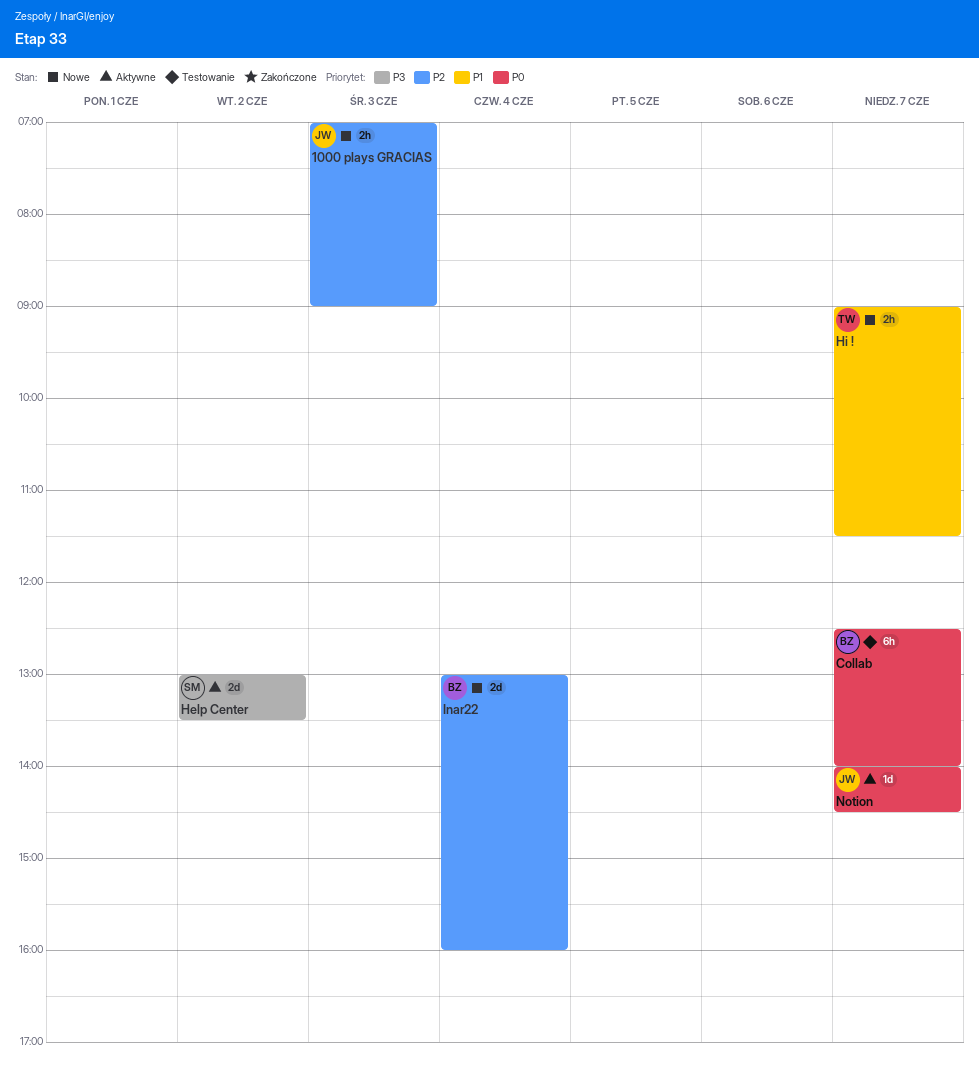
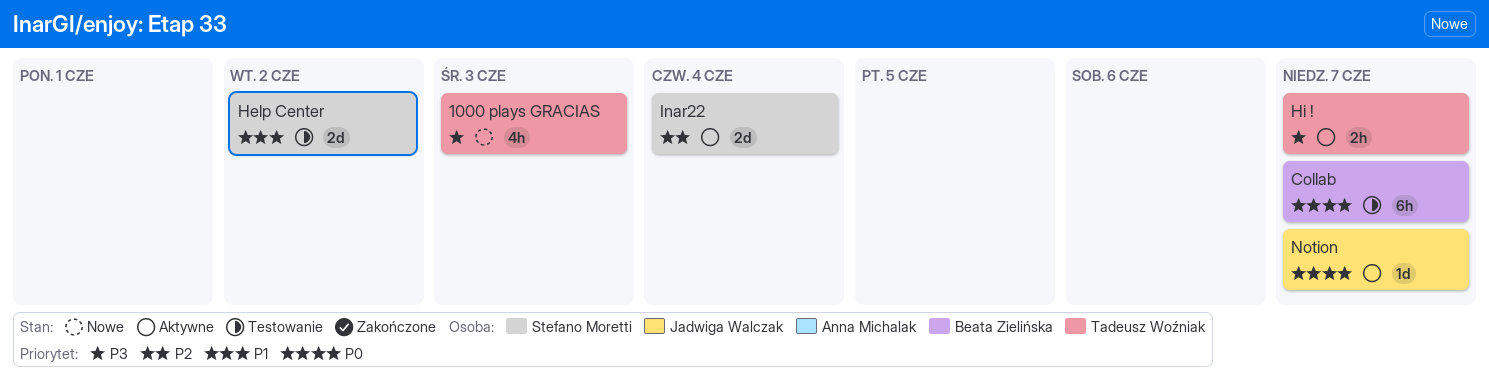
1000 plays GRACIAS, owner: Jadwiga Walczak -> Tadeusz Woźniak
1000 plays GRACIAS, priority: P2 -> P3
1000 plays GRACIAS, estimate: 2h -> 4h
Help Center, status: Aktywne -> Testowanie
Help Center, priority: P3 -> P1
Hi !, status: Nowe -> Aktywne
Hi !, priority: P1 -> P3
Inar22, status: Nowe -> Aktywne
Inar22, owner: Beata Zielińska -> Stefano Moretti

